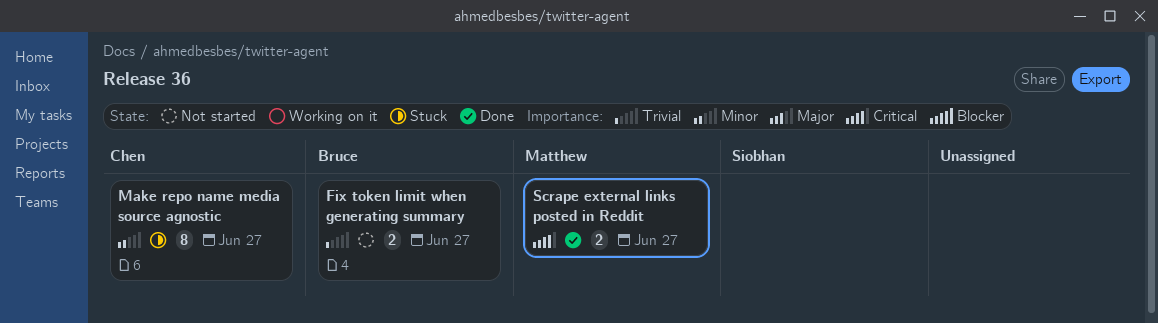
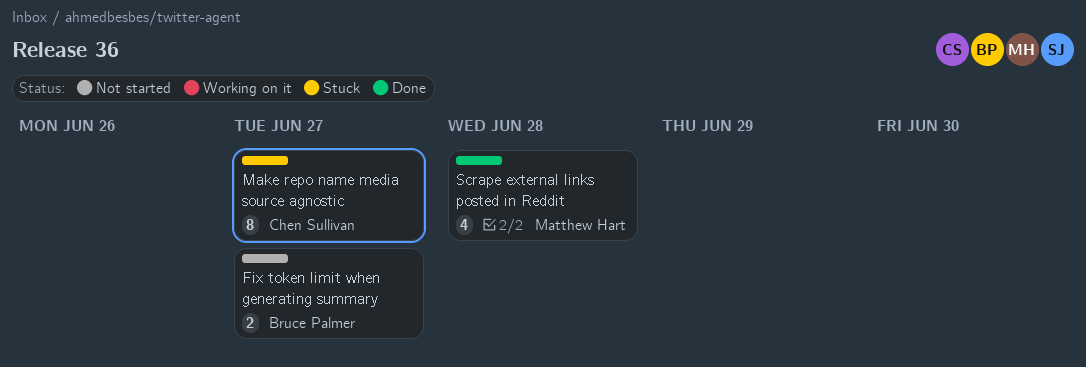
Scrape external links posted in Reddit, estimate: 2 -> 4
Scrape external links posted in Reddit, due: Jun 27 -> Jun 28

